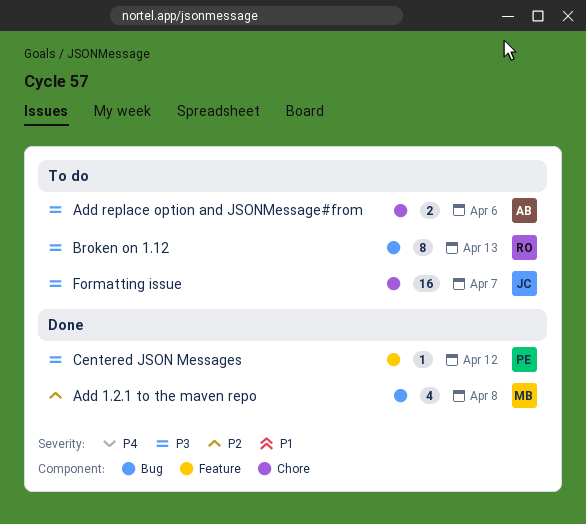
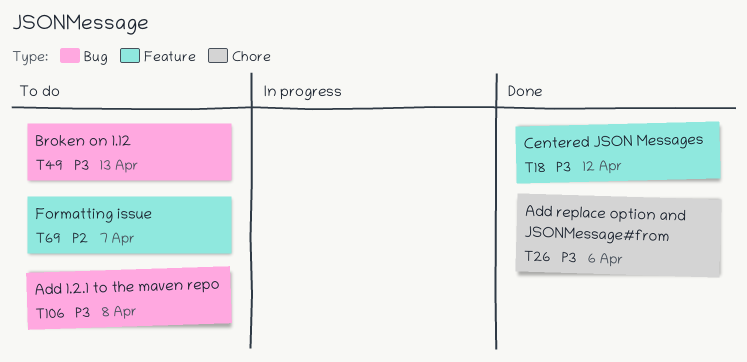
Add 1.2.1 to the maven repo, status: Done -> To do
Add 1.2.1 to the maven repo, priority: P2 -> P3
Add replace option and JSONMessage#from, status: To do -> Done
Formatting issue, priority: P3 -> P2
Formatting issue, label: Chore -> Feature

